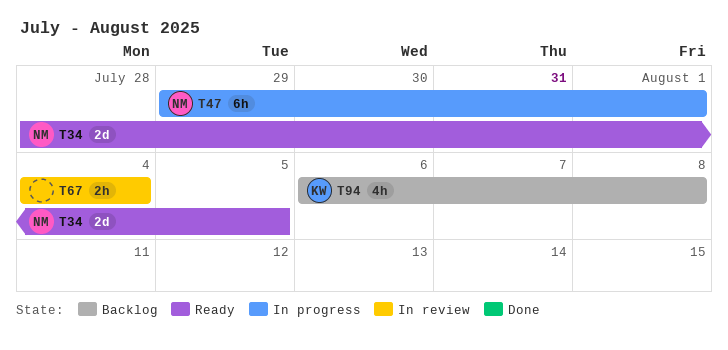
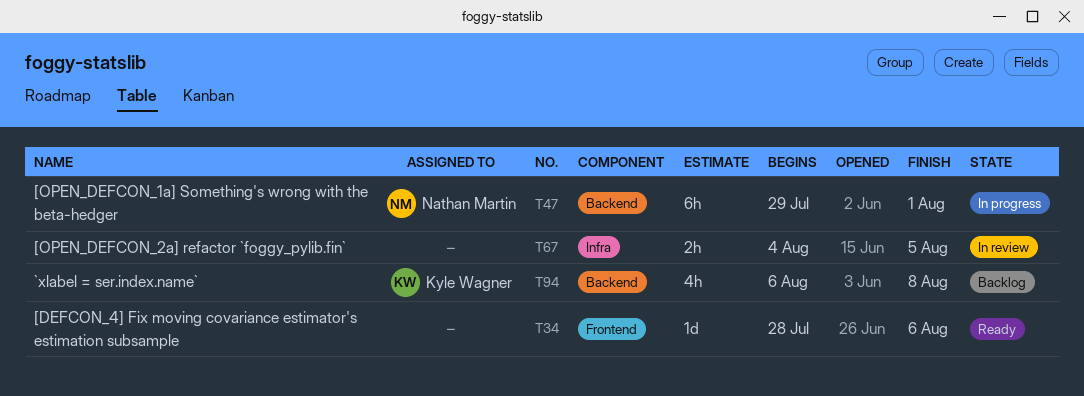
T34, owner: Nathan Martin -> none
T34, estimate: 2d -> 1d
T34, due: Aug 5 -> Aug 6
T67, due: Aug 4 -> Aug 5

